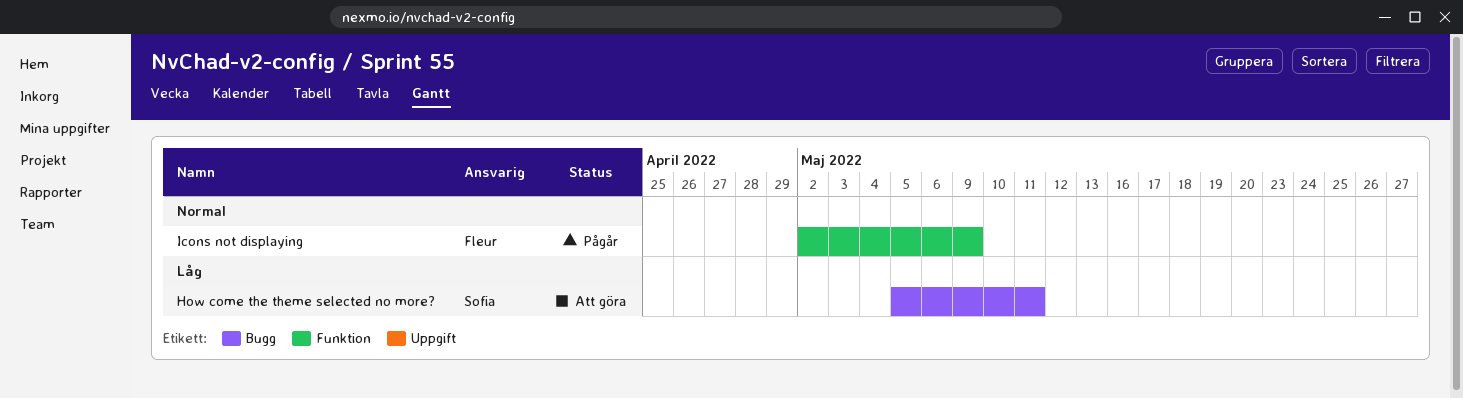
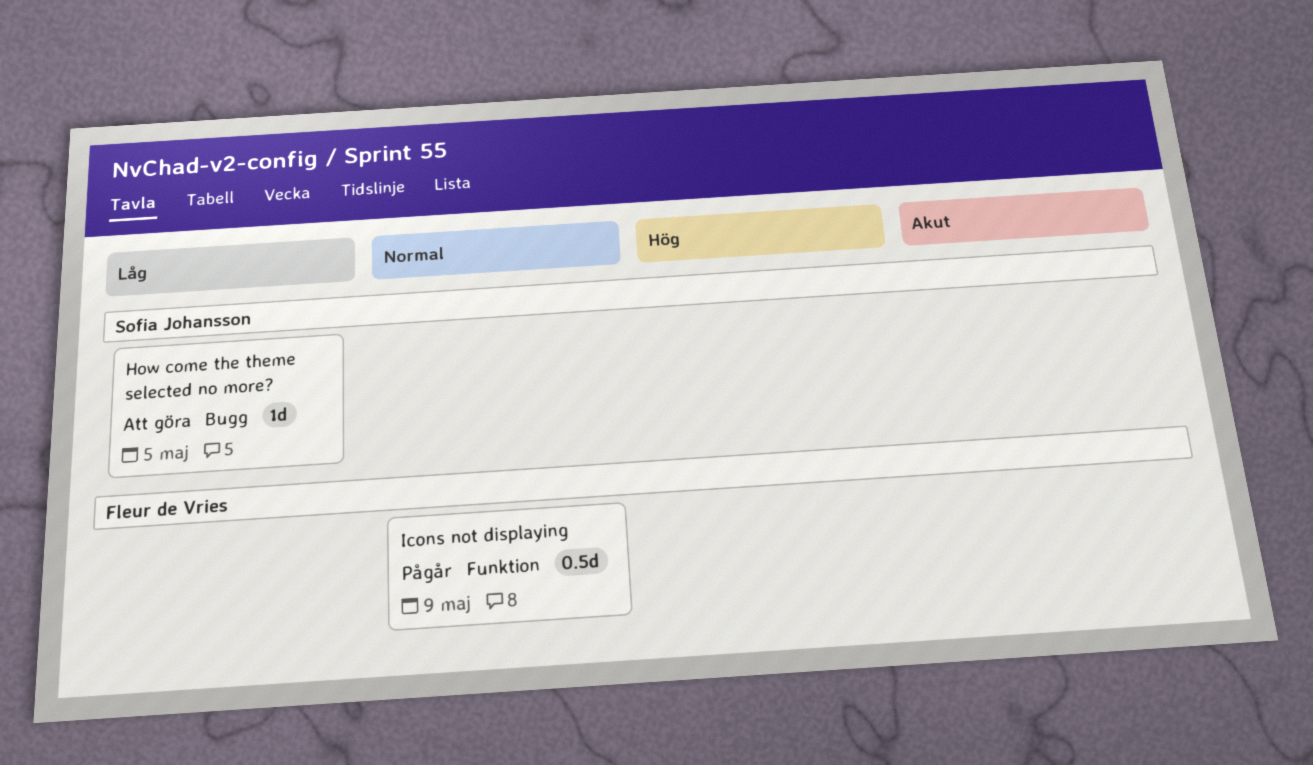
How come the theme selected no more?, due: May 11 -> May 5

